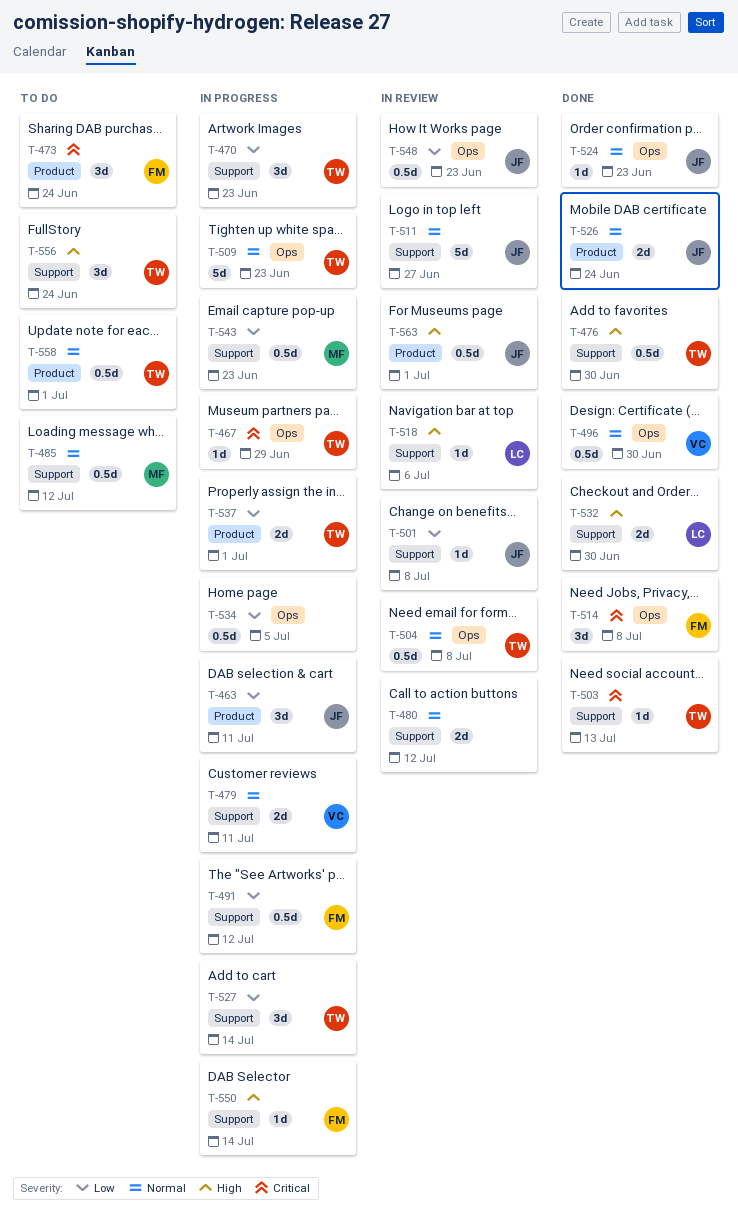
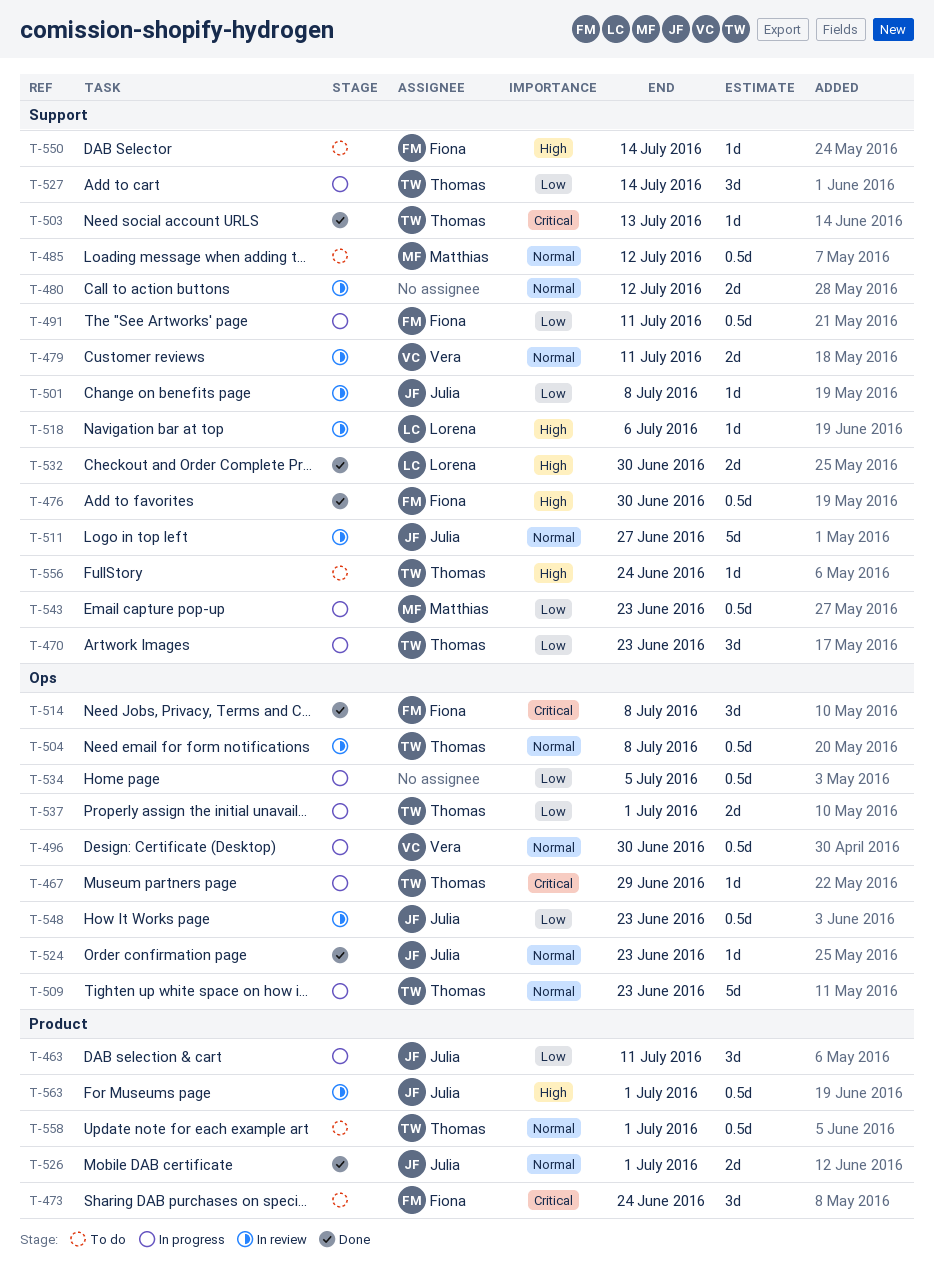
T-476, owner: Thomas -> Fiona
T-479, status: In progress -> In review
T-491, due: Jul 12 -> Jul 11
T-496, status: Done -> In progress
T-526, due: Jun 24 -> Jul 1
T-537, label: Product -> Ops
T-550, status: In progress -> To do
T-556, estimate: 3d -> 1d

